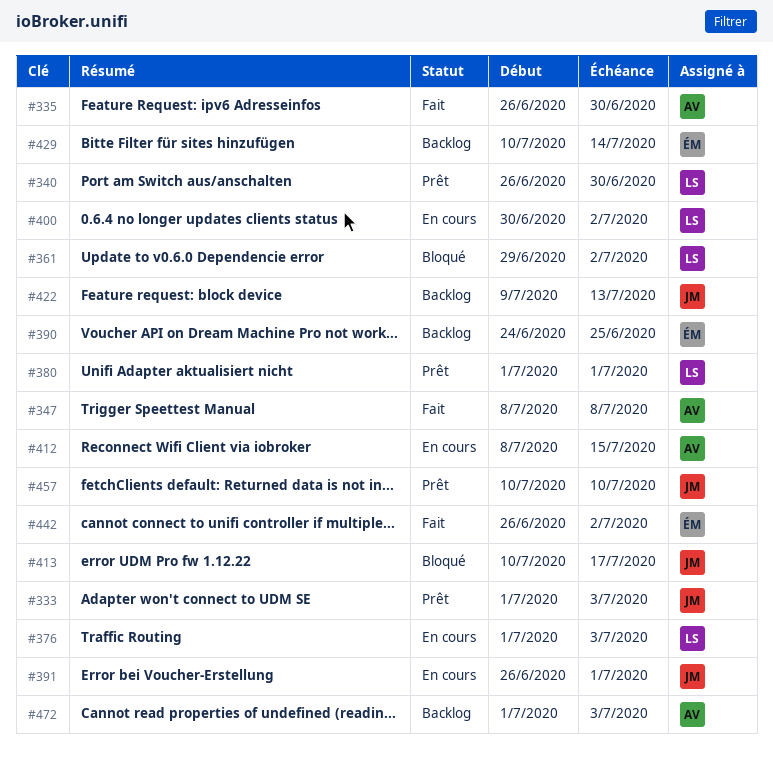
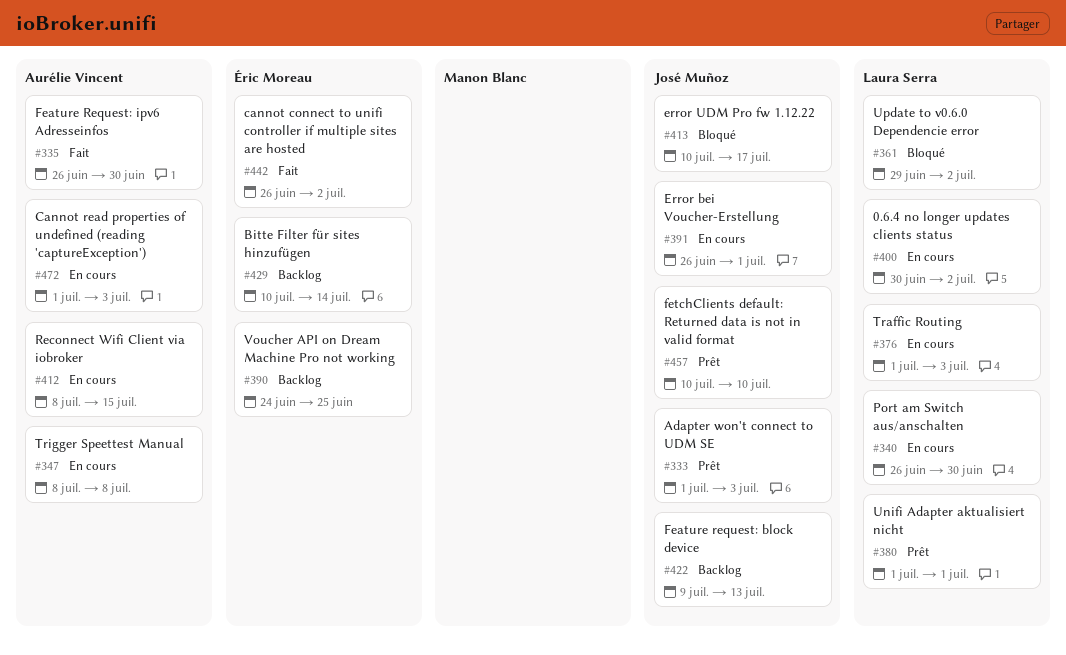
#340, status: Prêt -> En cours
#347, status: Fait -> En cours
#472, status: Backlog -> En cours

